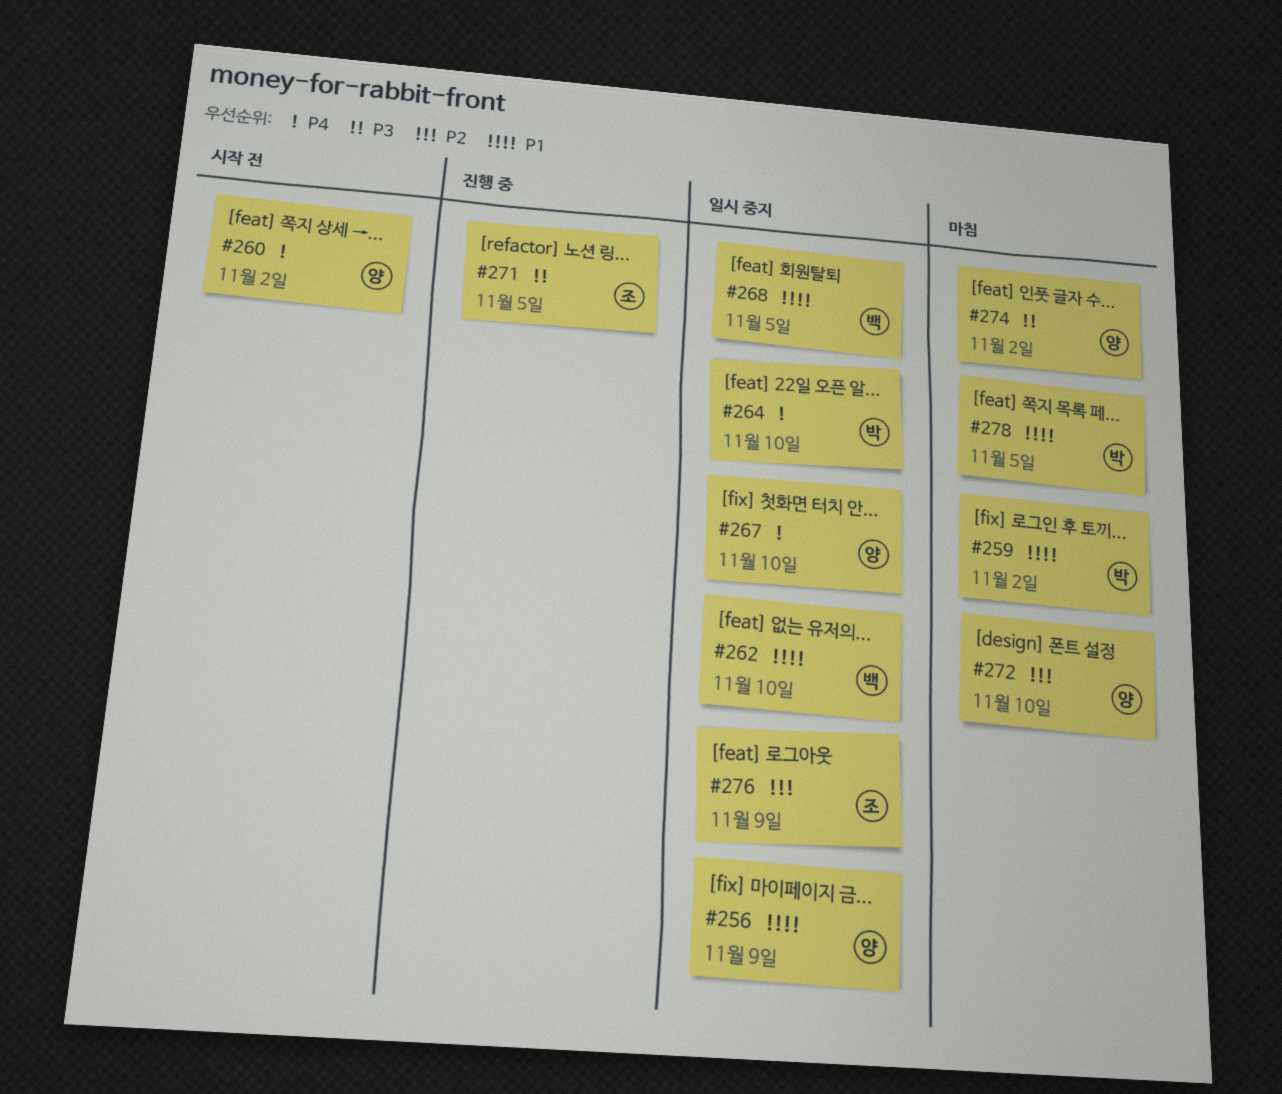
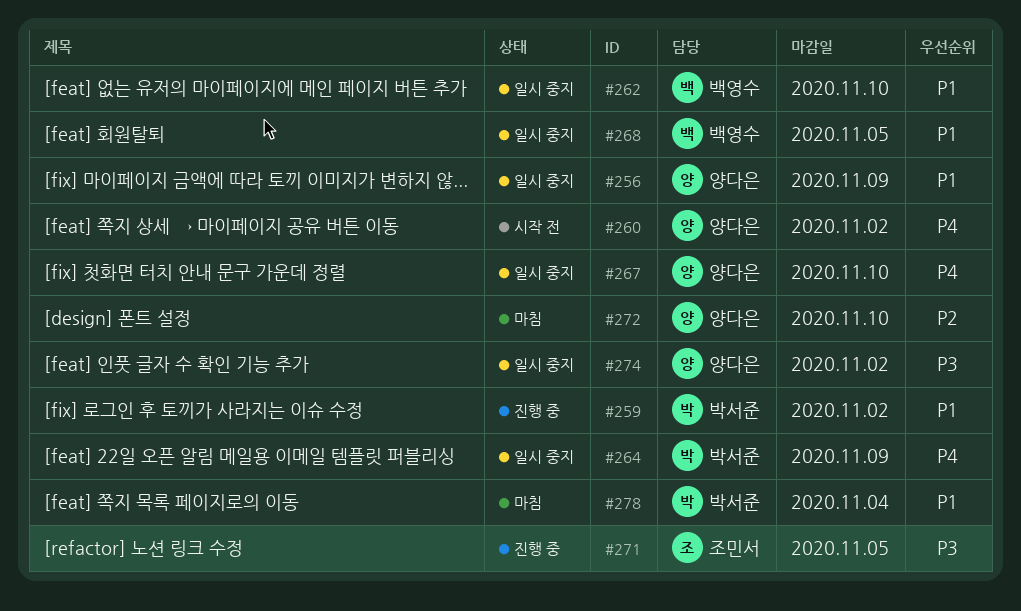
#259, status: 마침 -> 진행 중
#264, due: Nov 10 -> Nov 9
#274, status: 마침 -> 일시 중지
#276: present -> none
#278, due: Nov 5 -> Nov 4

